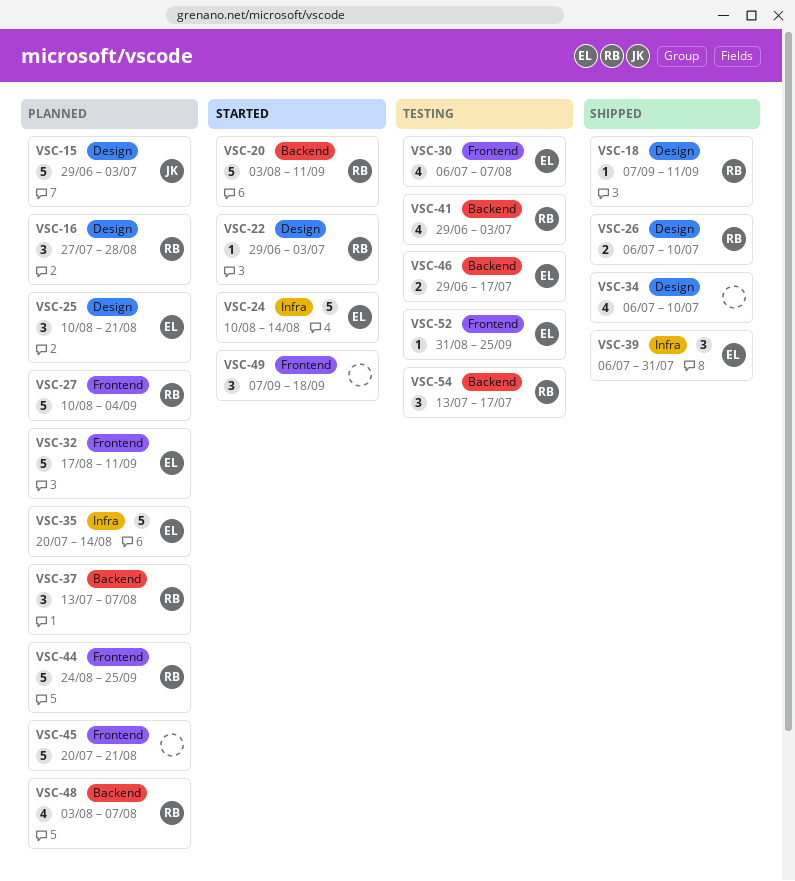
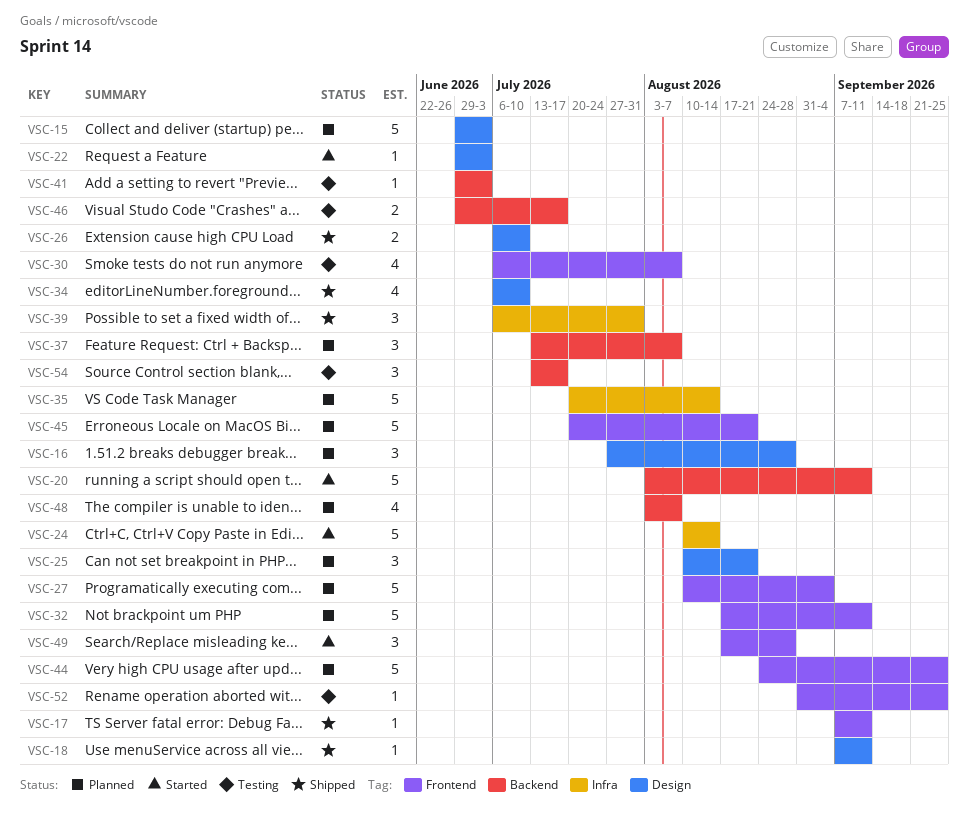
VSC-17: none -> present
VSC-41, estimate: 4 -> 1
VSC-49, start: Sep 7 -> Aug 17
VSC-49, due: Sep 18 -> Aug 28

